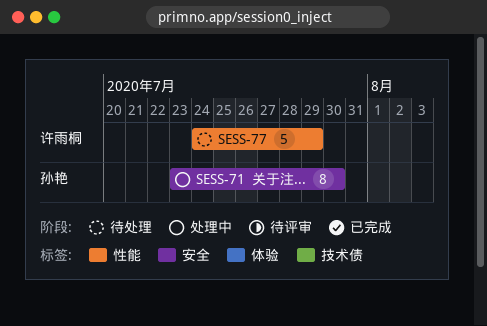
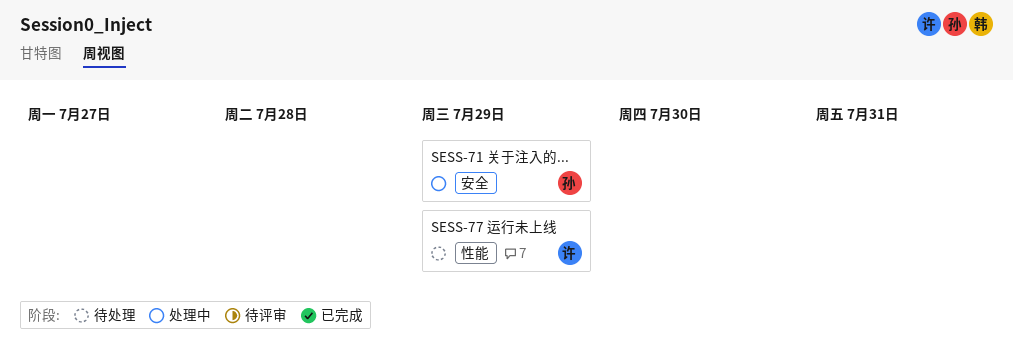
SESS-71, due: Jul 30 -> Jul 29

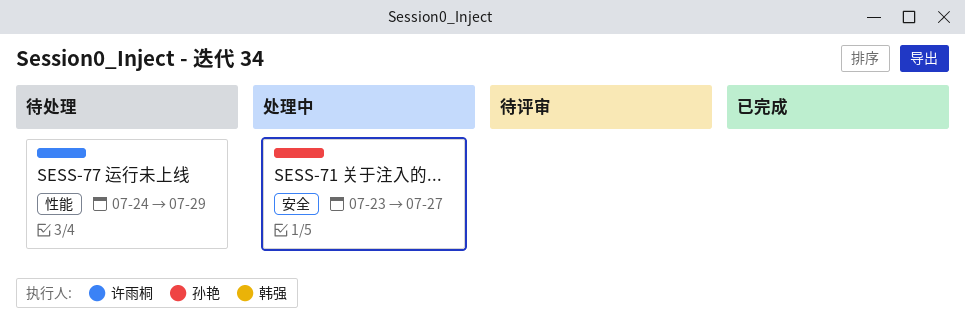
SESS-71, due: Jul 29 -> Jul 27

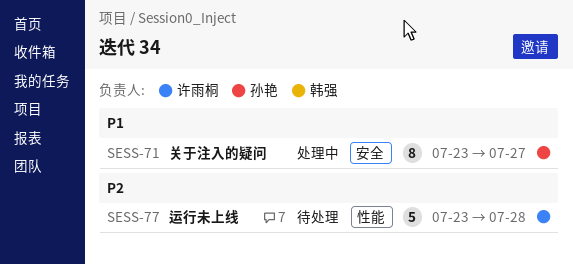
SESS-77, start: Jul 24 -> Jul 23
SESS-77, due: Jul 29 -> Jul 28

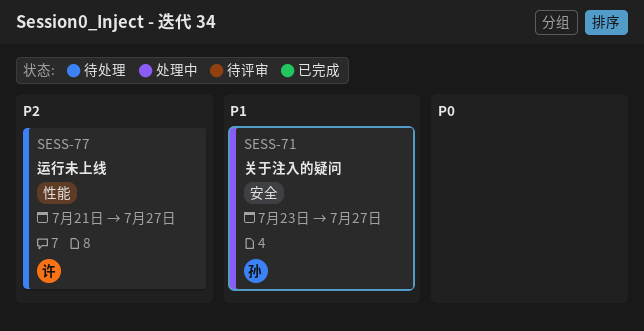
SESS-77, start: Jul 23 -> Jul 21
SESS-77, due: Jul 28 -> Jul 27

